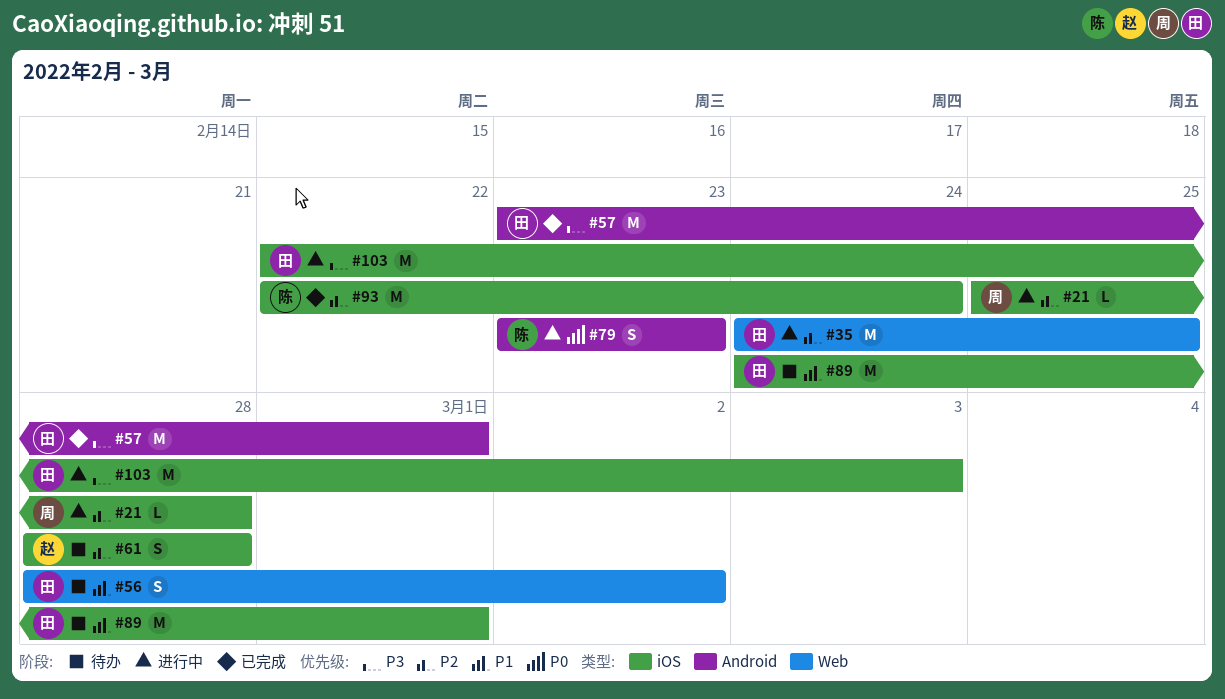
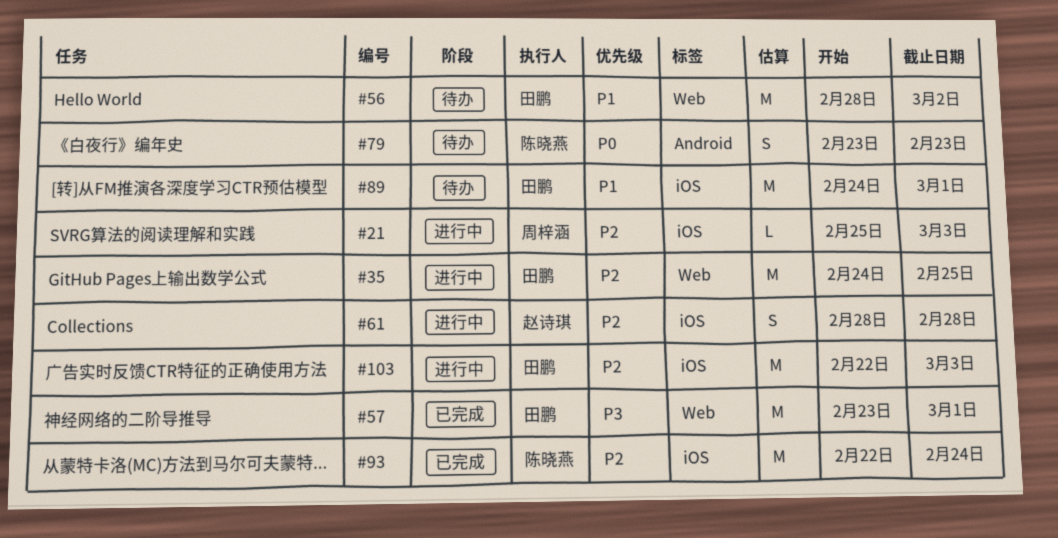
#21, due: Feb 28 -> Mar 3
#56, estimate: S -> M
#57, label: Android -> Web
#61, status: 待办 -> 进行中
#79, status: 进行中 -> 待办
#103, priority: P3 -> P2

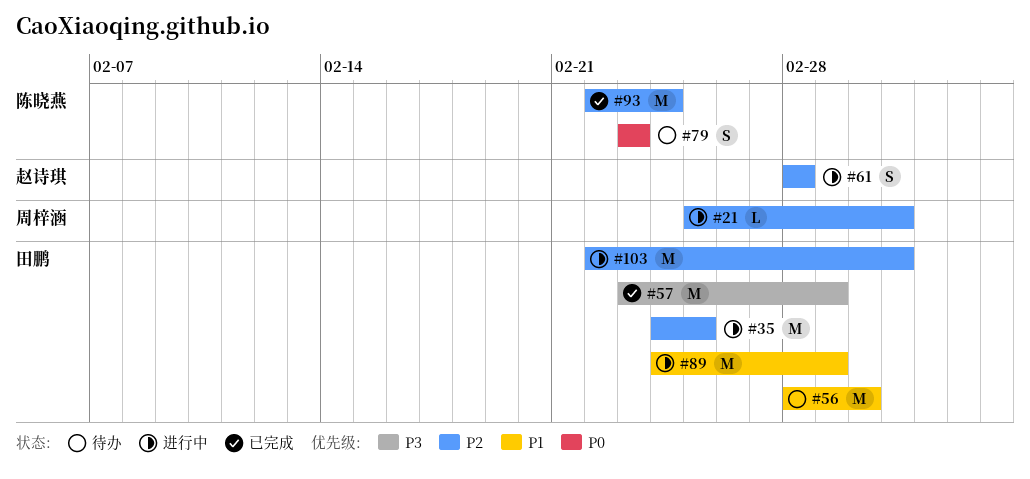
#89, status: 待办 -> 进行中

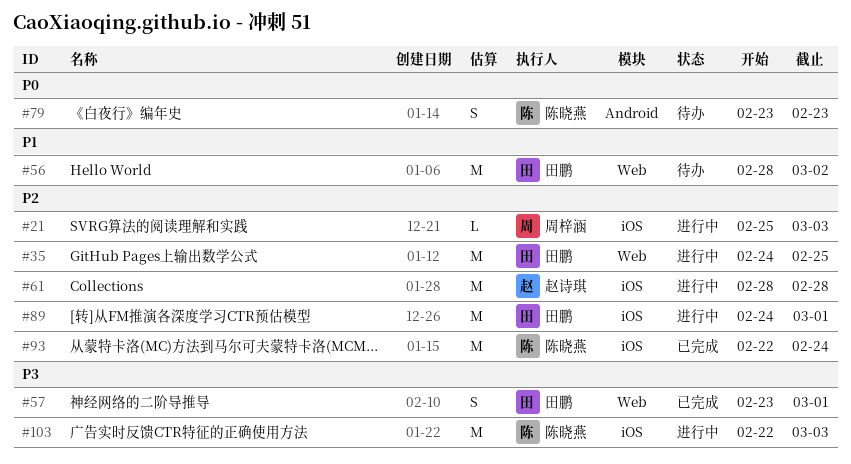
#57, estimate: M -> S
#61, estimate: S -> M
#89, priority: P1 -> P2
#103, owner: 田鹏 -> 陈晓燕
#103, priority: P2 -> P3

